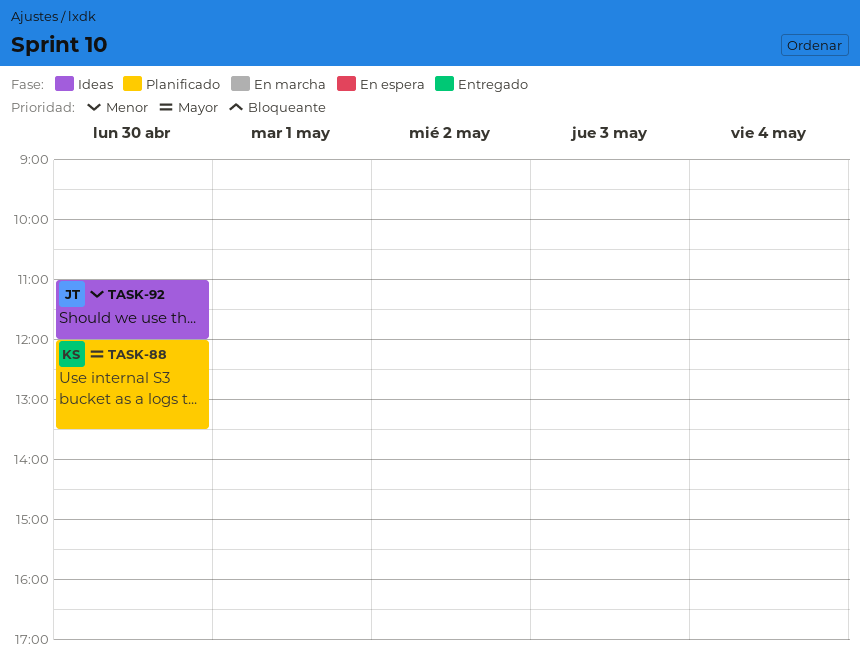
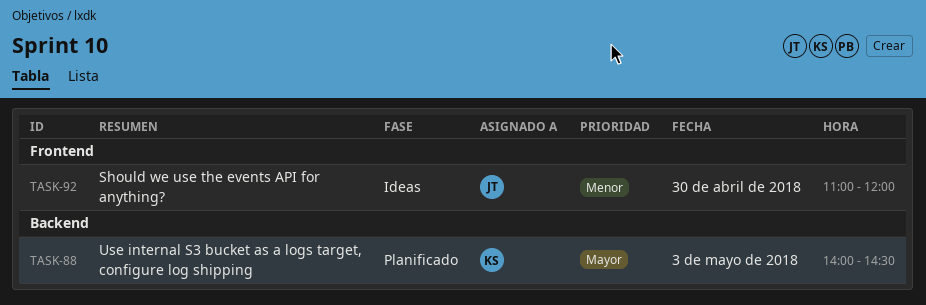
TASK-88, day: Apr 30 -> May 3
TASK-88, begins: 12:00 -> 14:00
TASK-88, ends: 13:30 -> 14:30

